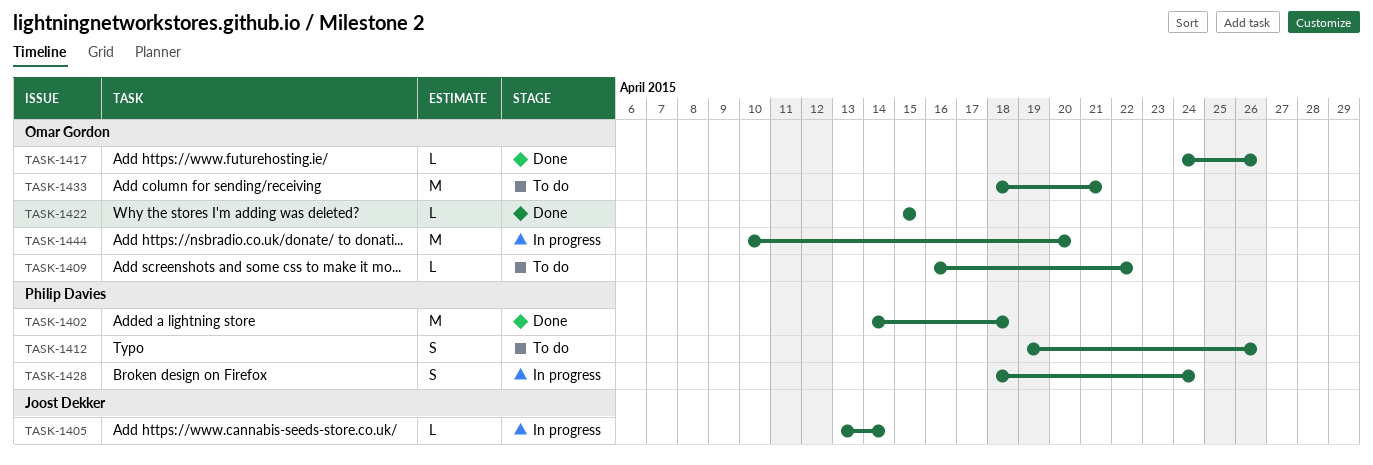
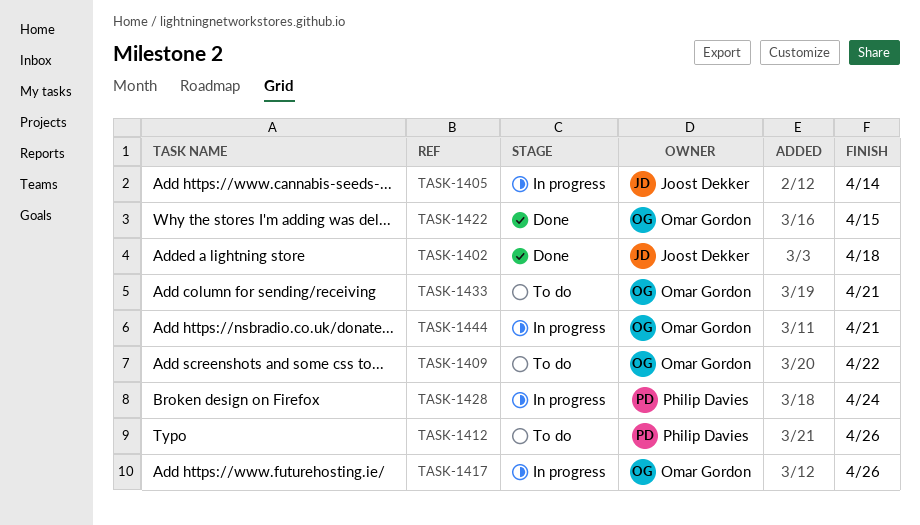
TASK-1402, owner: Philip Davies -> Joost Dekker
TASK-1417, status: Done -> In progress
TASK-1444, due: Apr 20 -> Apr 21

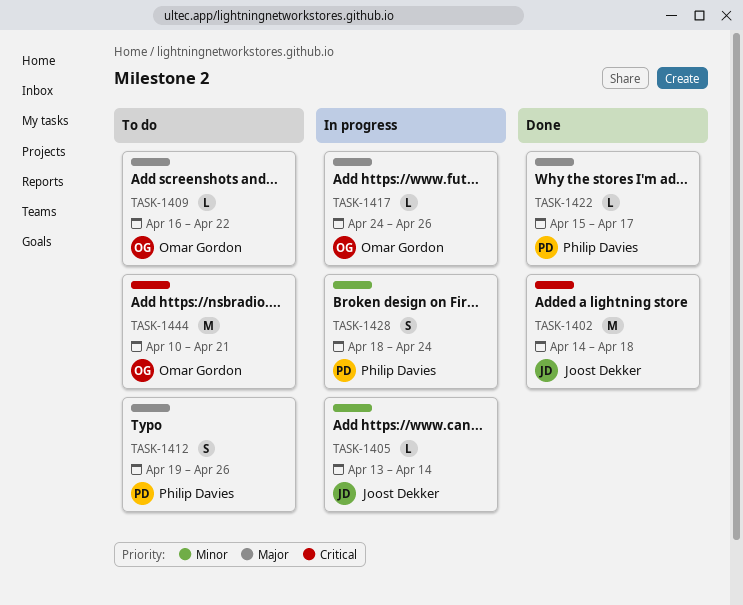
TASK-1422, owner: Omar Gordon -> Philip Davies
TASK-1422, due: Apr 15 -> Apr 17
TASK-1433: present -> none
TASK-1444, status: In progress -> To do

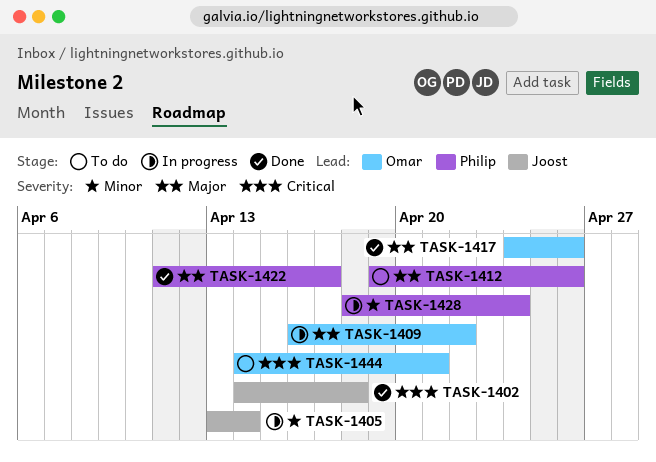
TASK-1409, status: To do -> In progress
TASK-1417, status: In progress -> Done
TASK-1422, start: Apr 15 -> Apr 11
TASK-1444, start: Apr 10 -> Apr 14

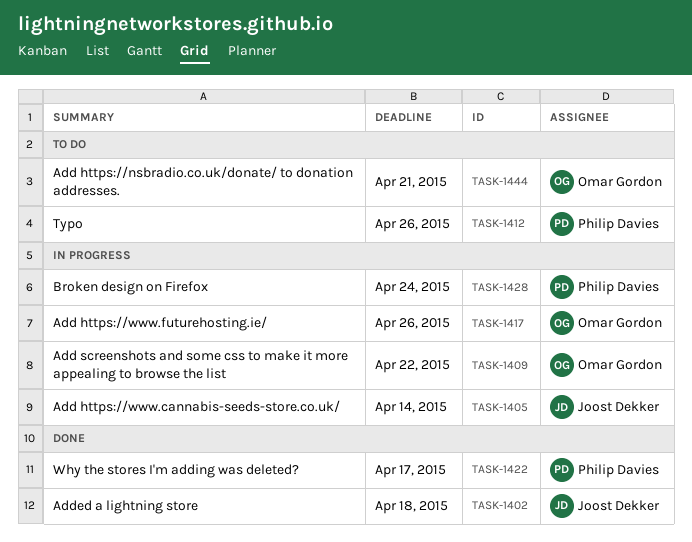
TASK-1417, status: Done -> In progress

